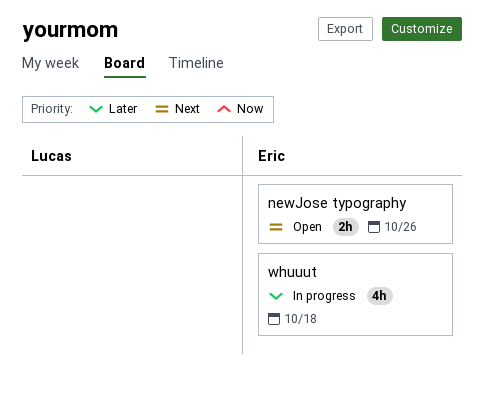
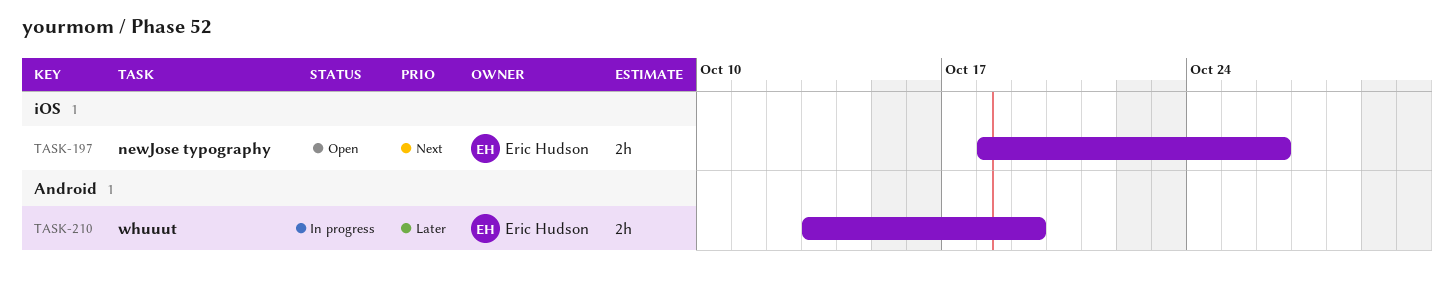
whuuut, estimate: 4h -> 2h
whuuut, due: Oct 18 -> Oct 19

